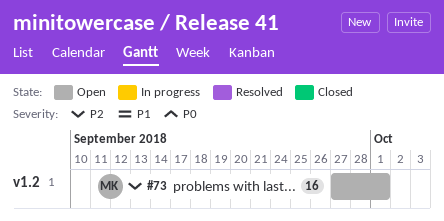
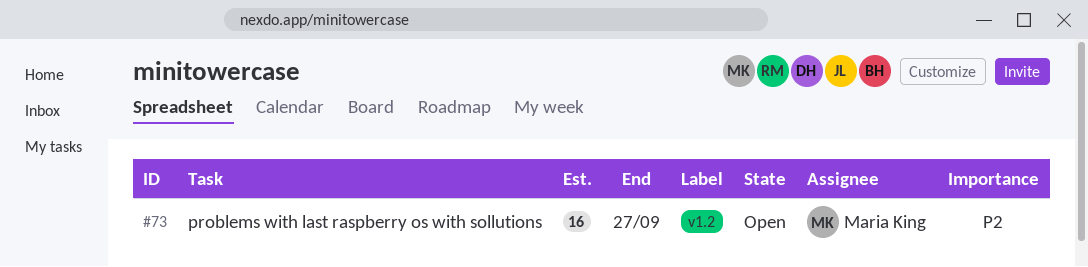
#73, due: Oct 1 -> Sep 27

